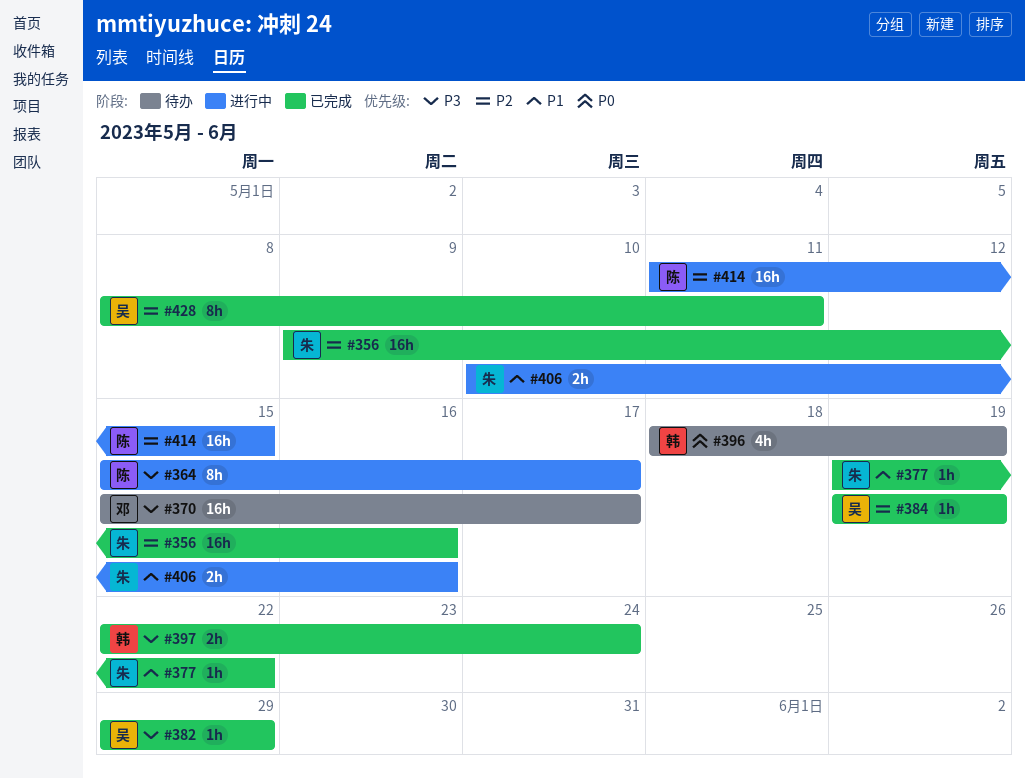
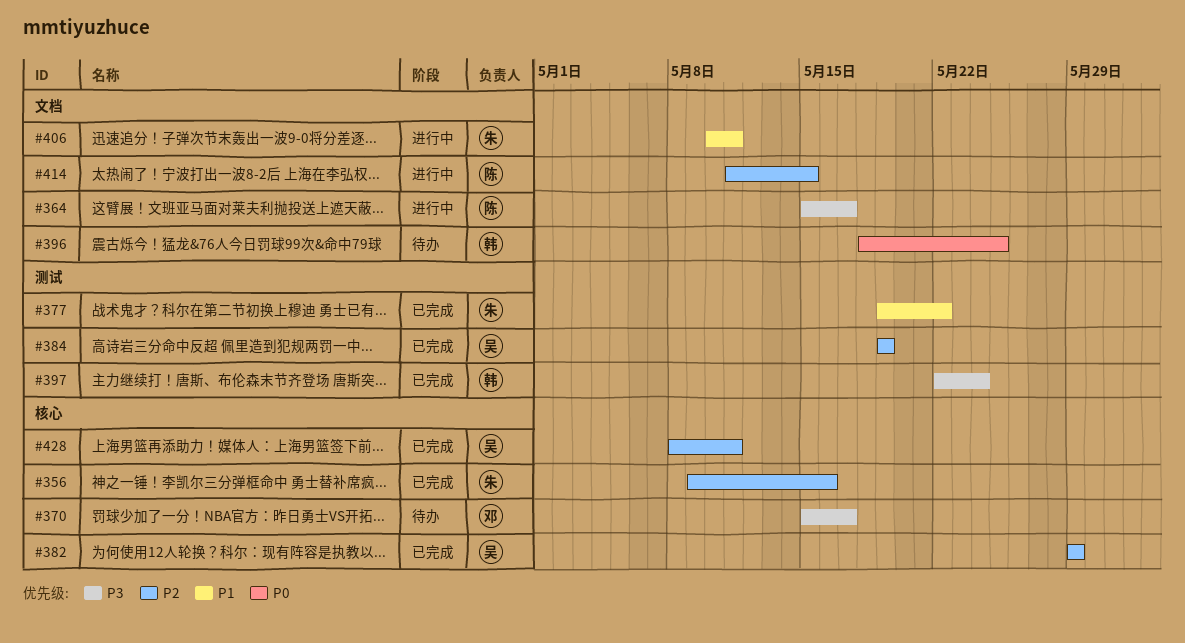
#382, priority: P3 -> P2
#396, due: May 19 -> May 25
#406, due: May 16 -> May 11

